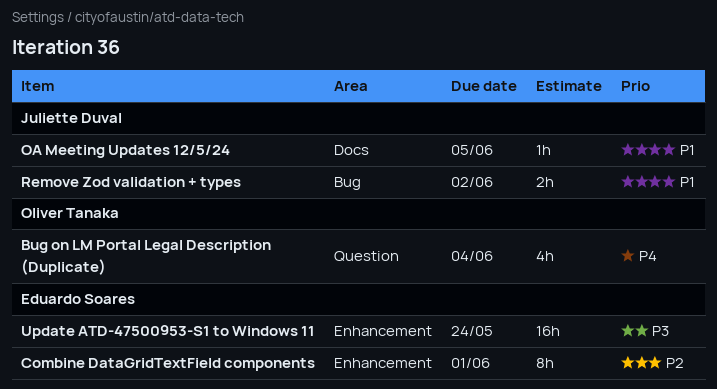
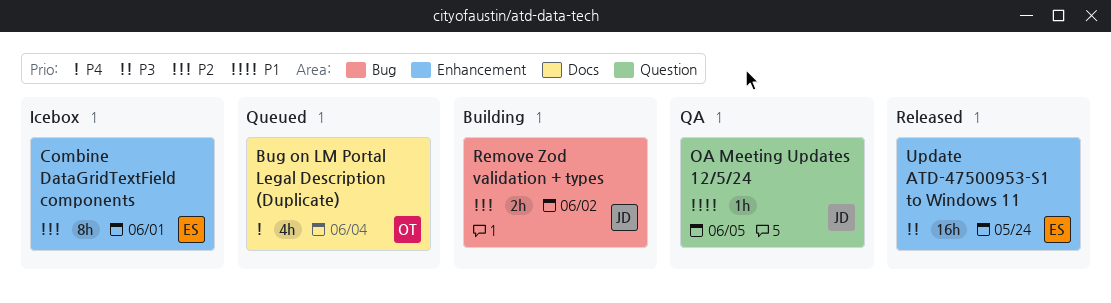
Bug on LM Portal Legal Description (Duplicate), label: Question -> Docs
OA Meeting Updates 12/5/24, label: Docs -> Question
Remove Zod validation + types, priority: P1 -> P2

